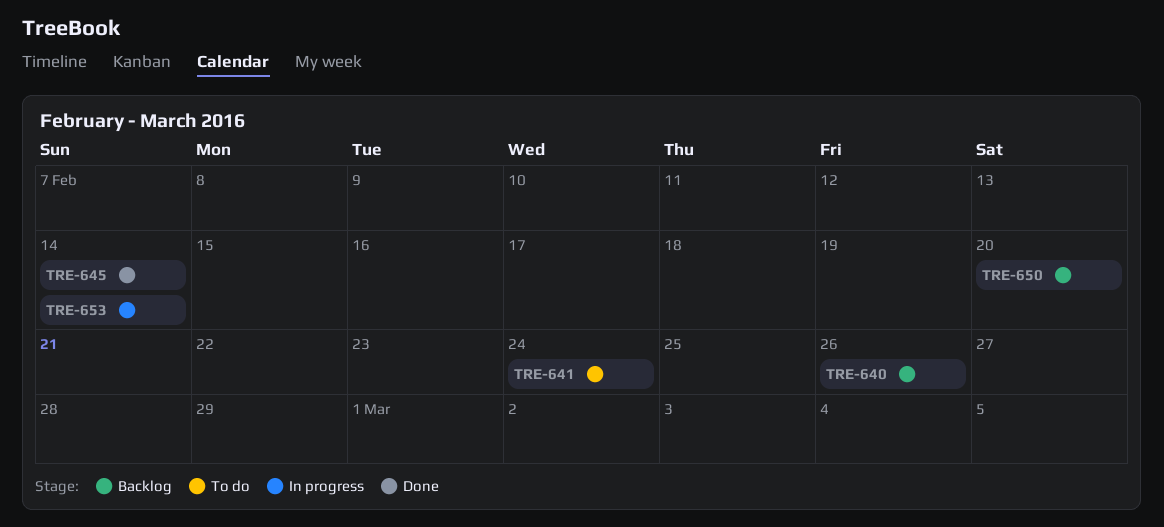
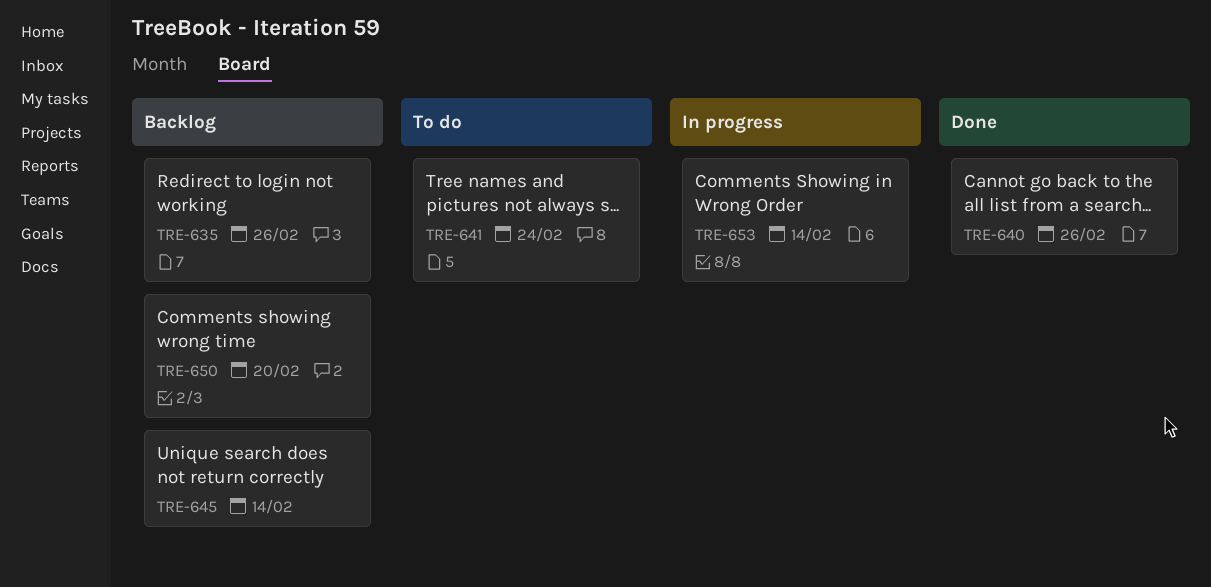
TRE-635: none -> present
TRE-640, status: Backlog -> Done
TRE-645, status: Done -> Backlog

